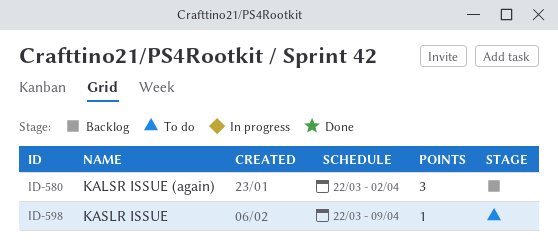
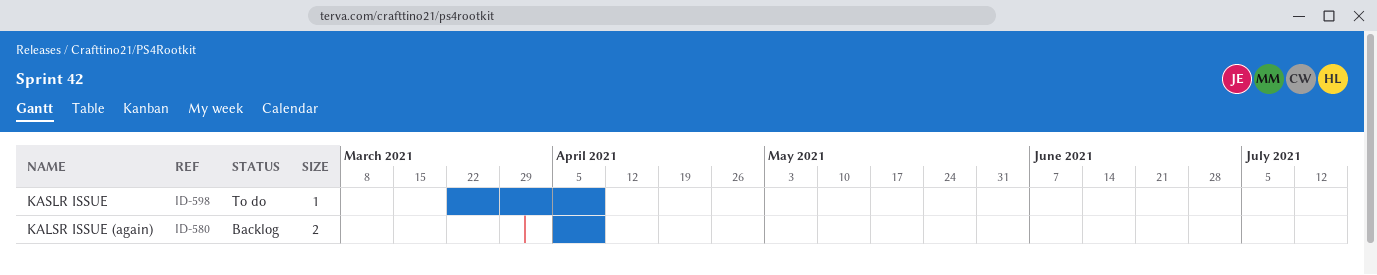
ID-580, estimate: 3 -> 2
ID-580, start: Mar 22 -> Apr 5
ID-580, due: Apr 2 -> Apr 9

